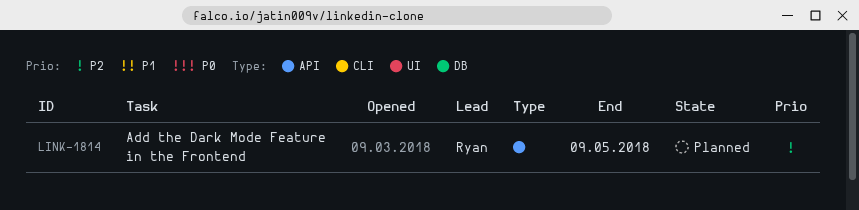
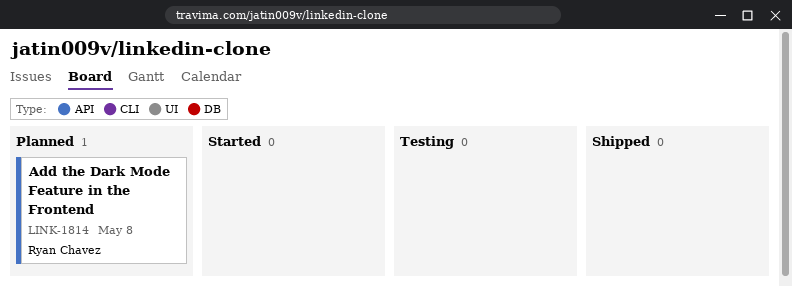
LINK-1814, due: May 9 -> May 8

